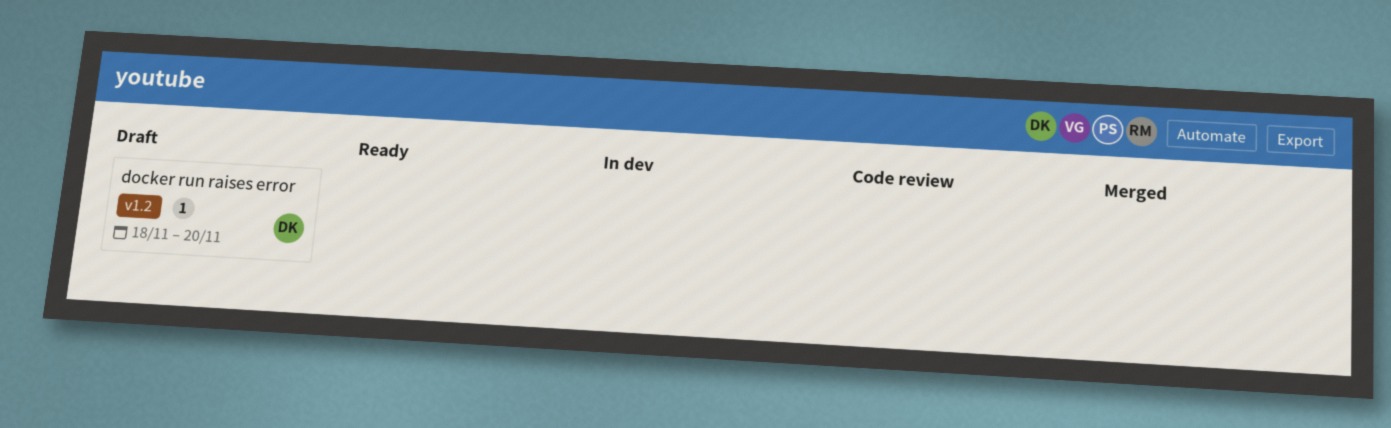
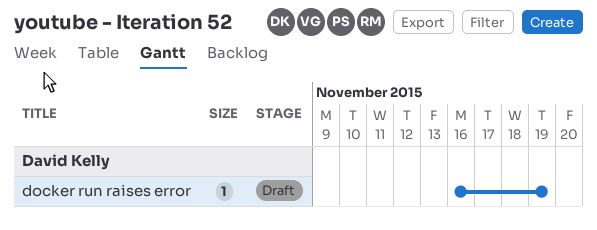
docker run raises error, start: Nov 18 -> Nov 16
docker run raises error, due: Nov 20 -> Nov 19

